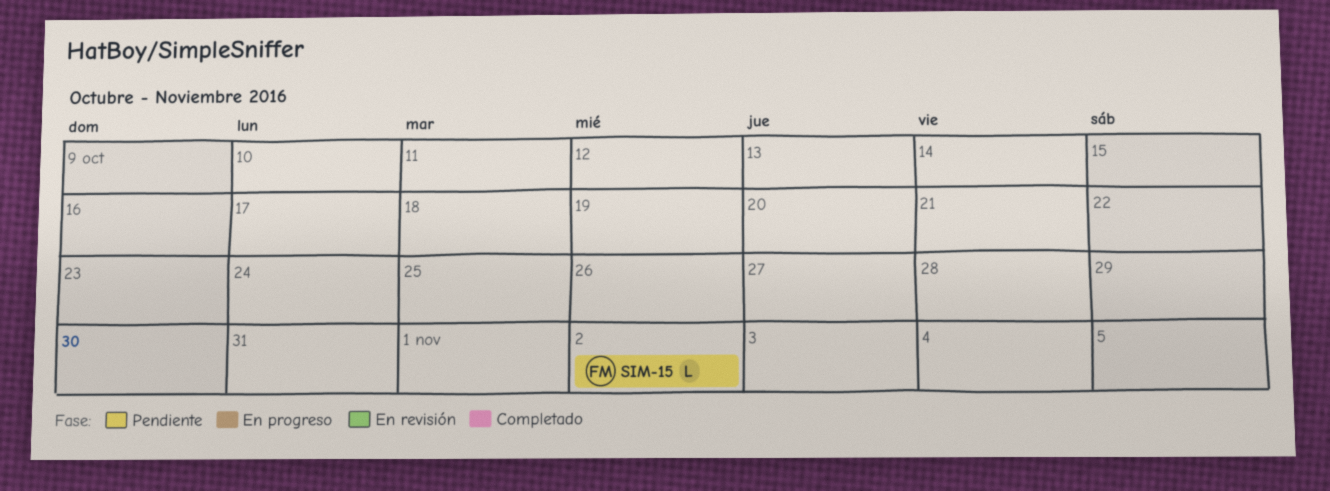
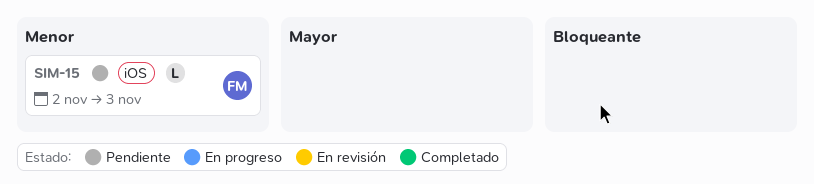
SIM-15, due: Nov 2 -> Nov 3

